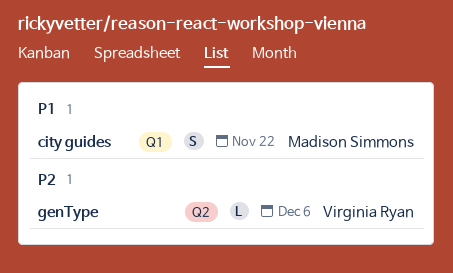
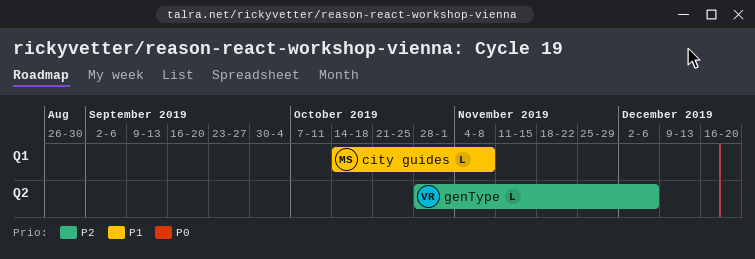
city guides, estimate: S -> L
city guides, due: Nov 22 -> Nov 8

